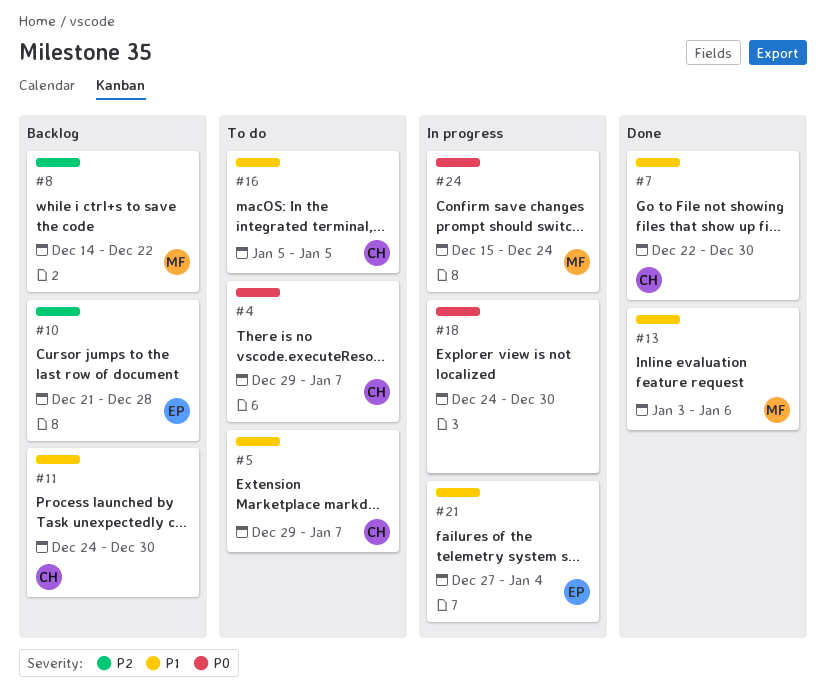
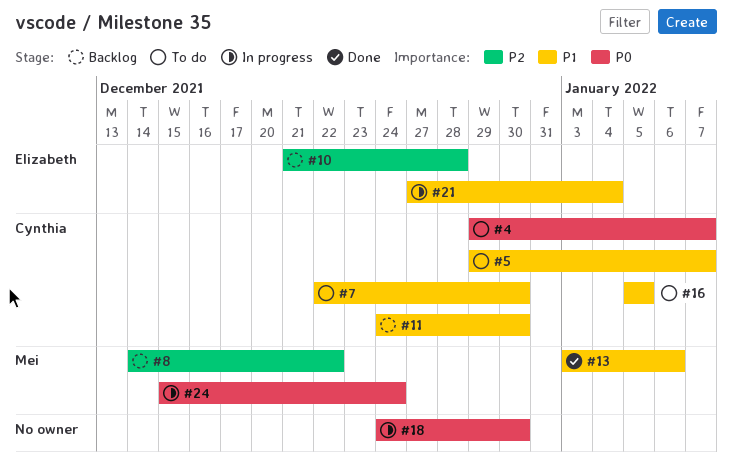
#7, status: Done -> To do

